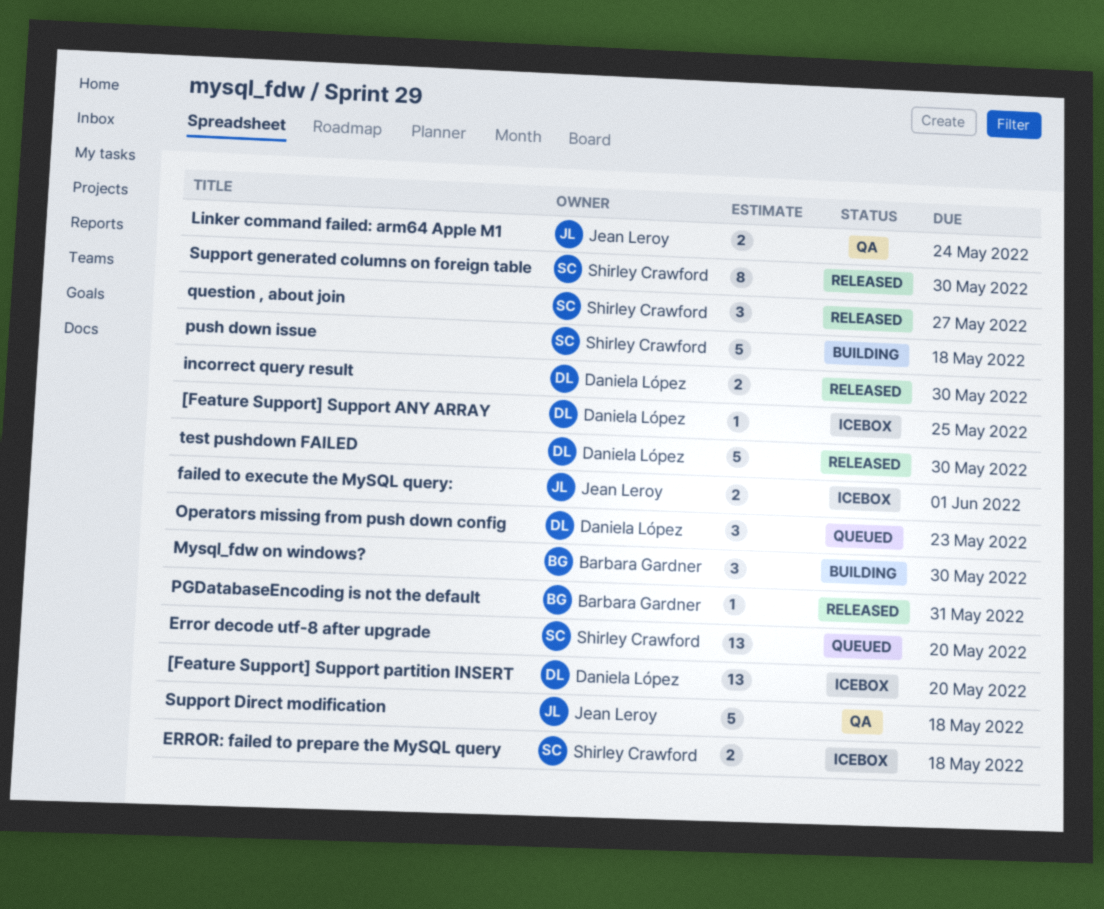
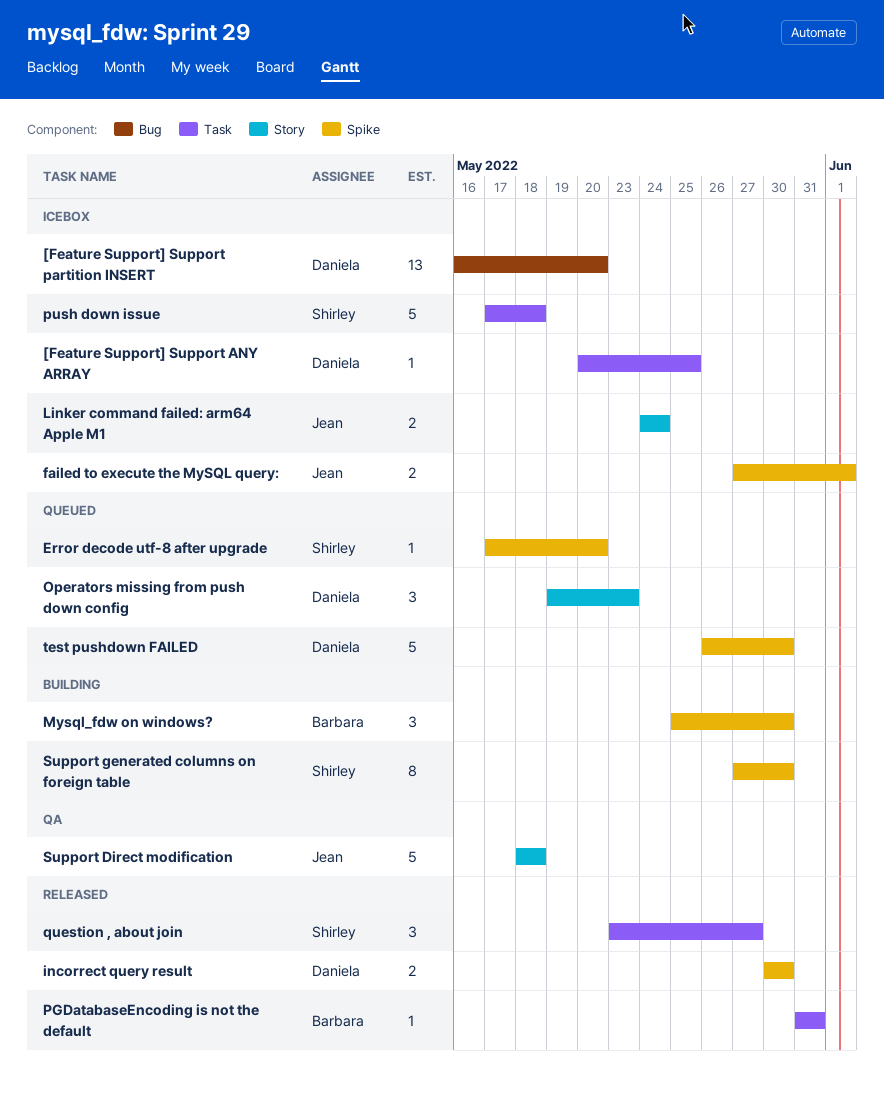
Error decode utf-8 after upgrade, estimate: 13 -> 1
ERROR: failed to prepare the MySQL query: present -> none
Linker command failed: arm64 Apple M1, status: QA -> Icebox
push down issue, status: Building -> Icebox
Support generated columns on foreign table, status: Released -> Building
test pushdown FAILED, status: Released -> Queued

